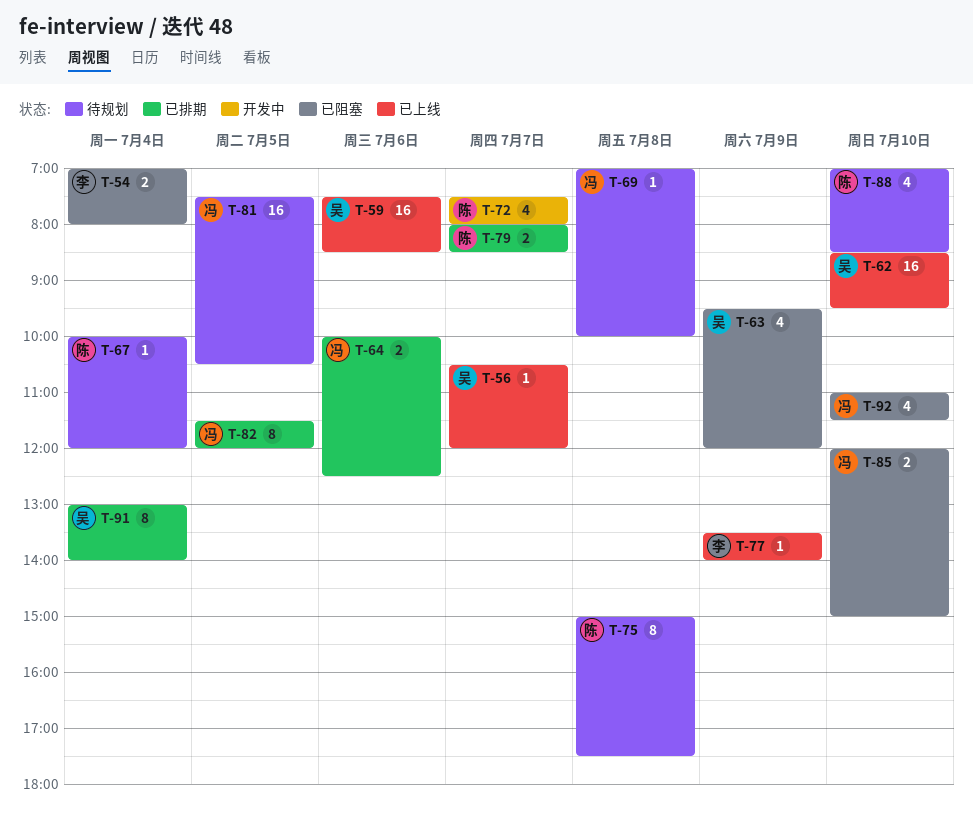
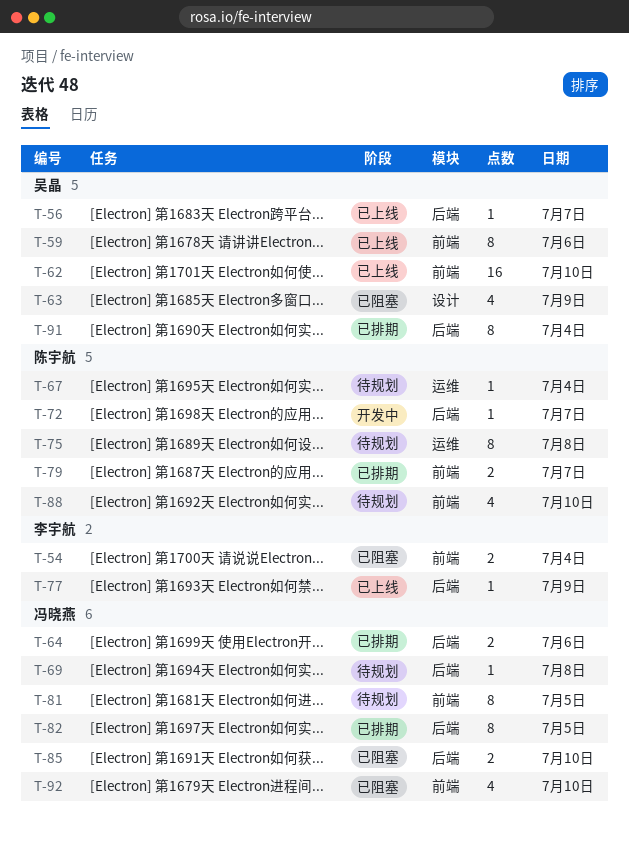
T-59, estimate: 16 -> 8
T-72, estimate: 4 -> 1
T-81, estimate: 16 -> 8

